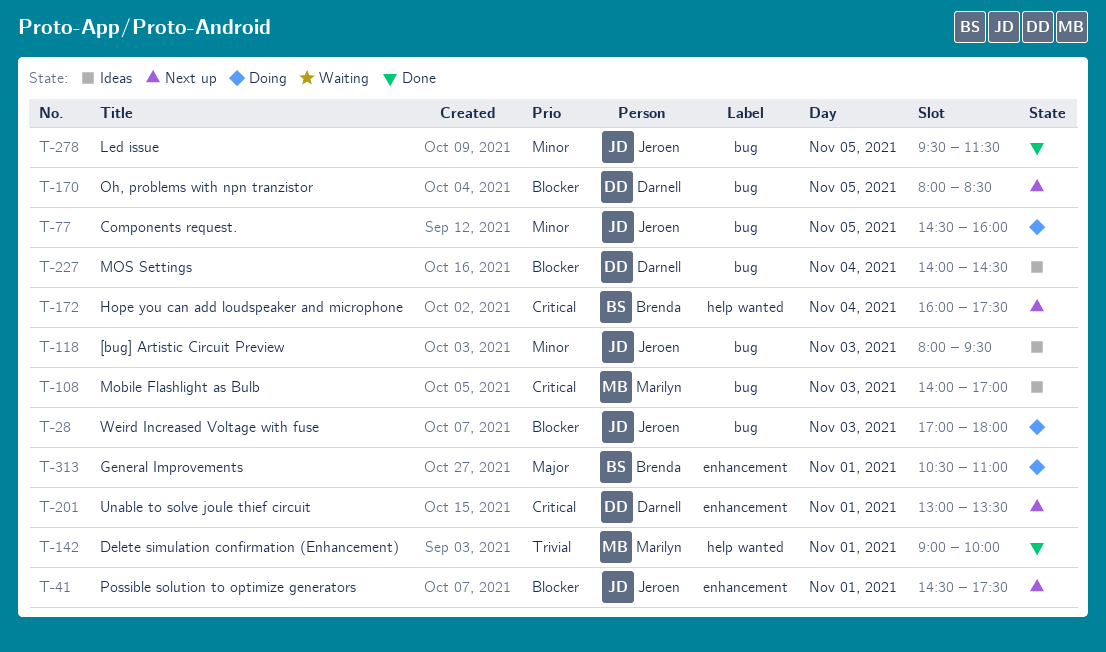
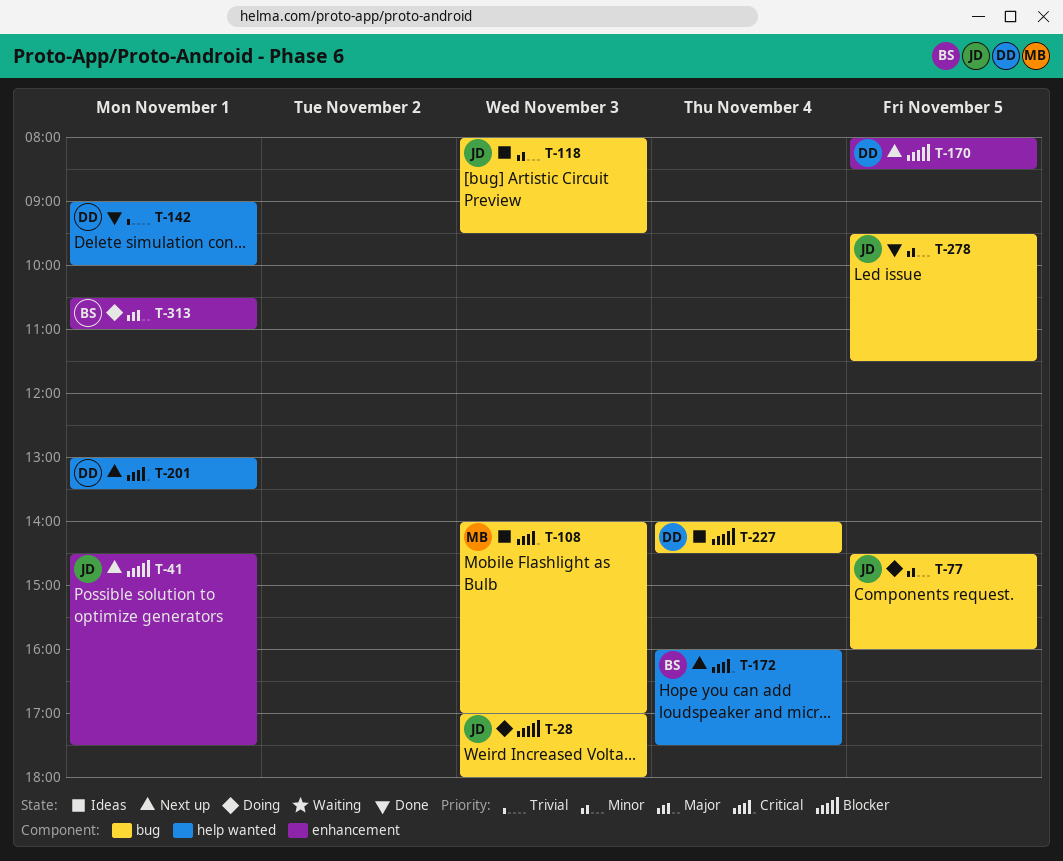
T-142, owner: Marilyn -> Darnell
T-170, label: bug -> enhancement
T-201, label: enhancement -> help wanted

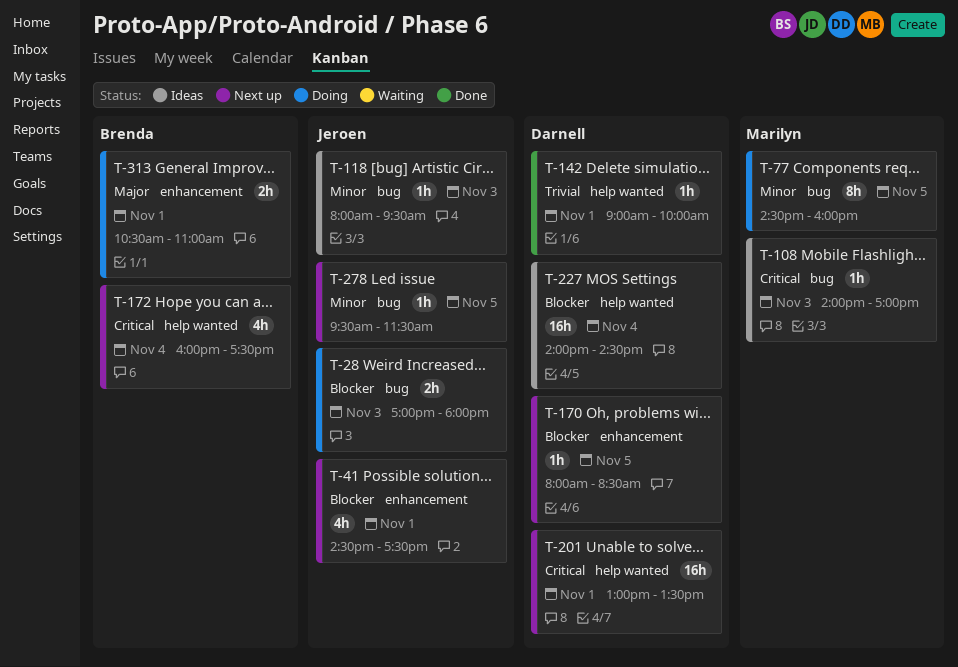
T-77, owner: Jeroen -> Marilyn
T-227, label: bug -> help wanted
T-278, status: Done -> Next up

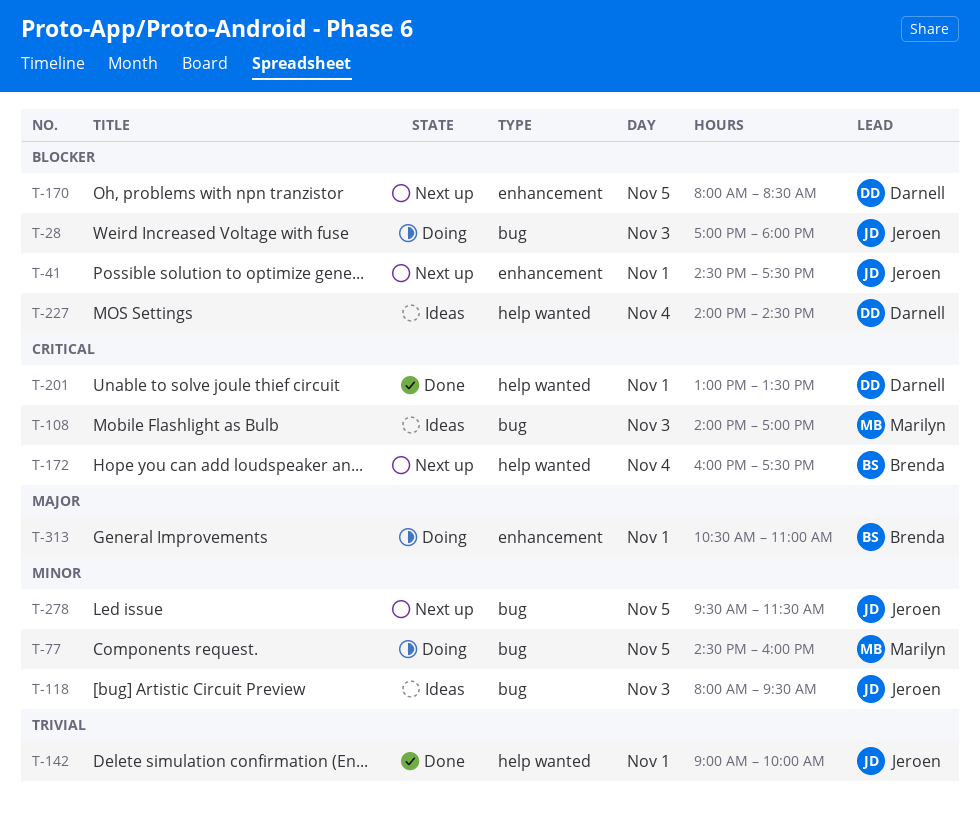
T-142, owner: Darnell -> Jeroen
T-201, status: Next up -> Done

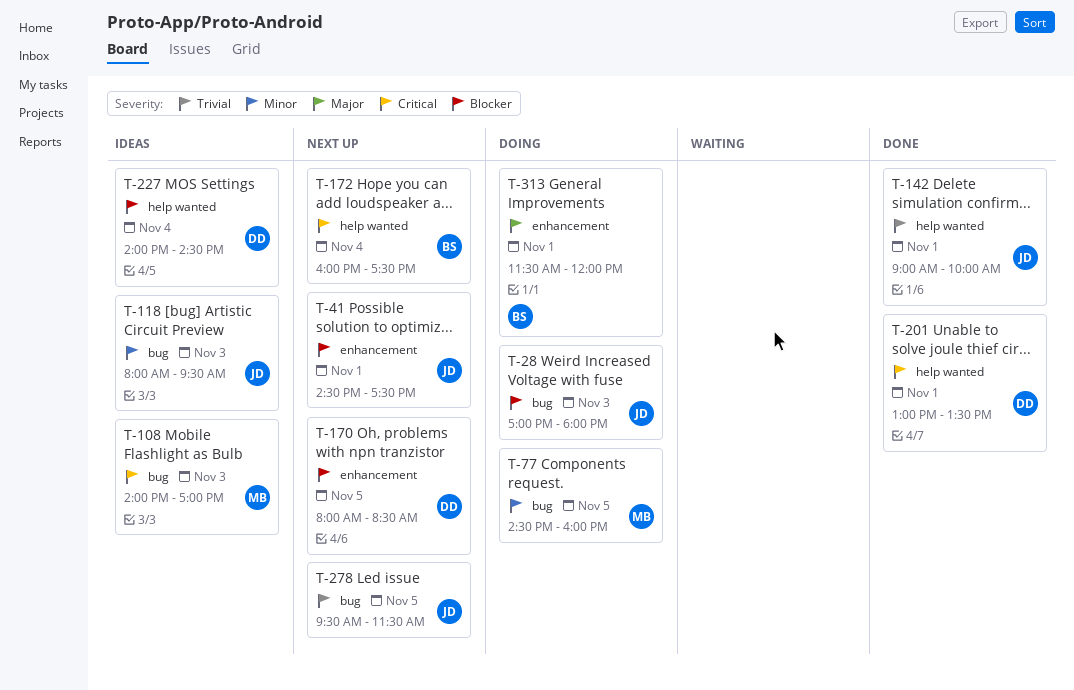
T-278, priority: Minor -> Trivial
T-313, begins: 10:30 -> 11:30
T-313, ends: 11:00 -> 12:00

